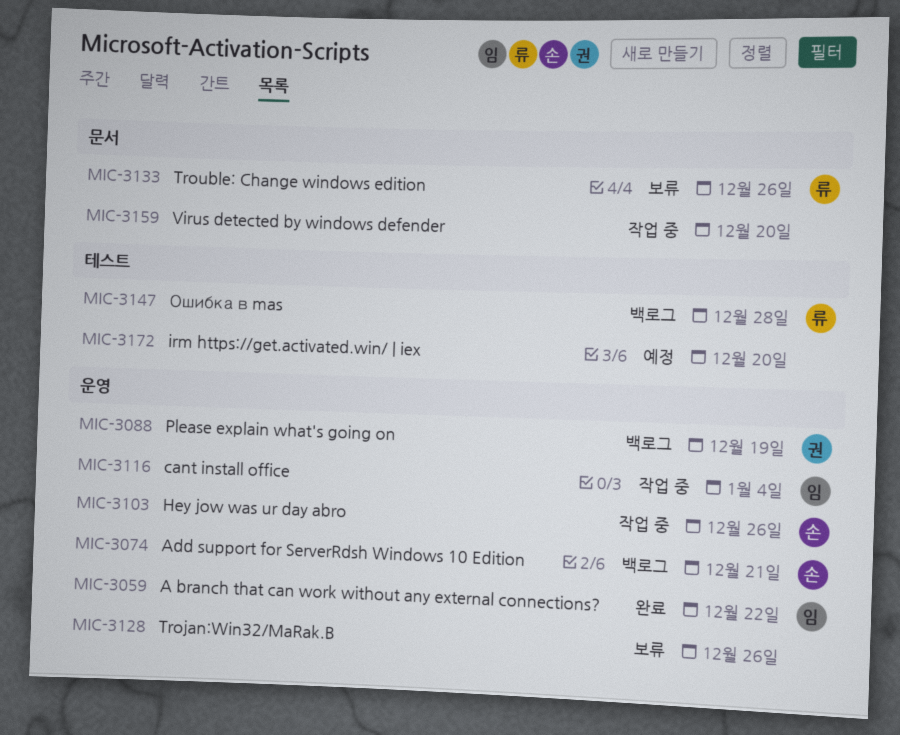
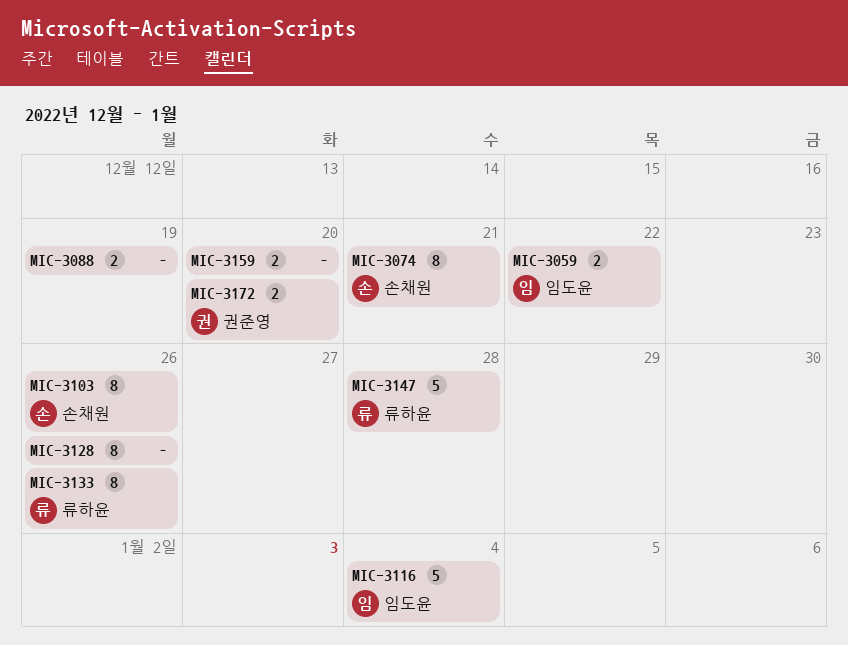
MIC-3088, owner: 권준영 -> none
MIC-3172, owner: none -> 권준영

